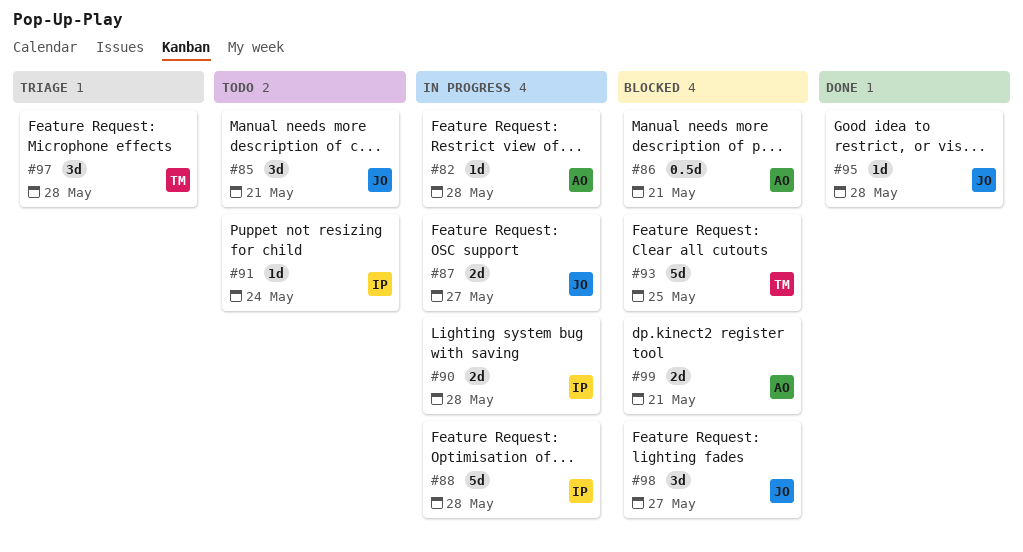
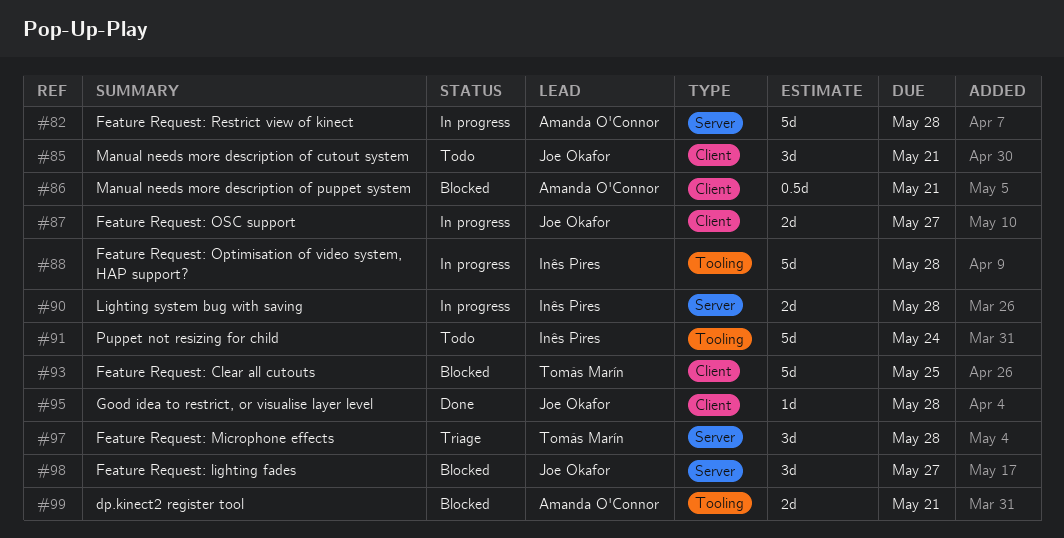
#82, estimate: 1d -> 5d
#91, estimate: 1d -> 5d

